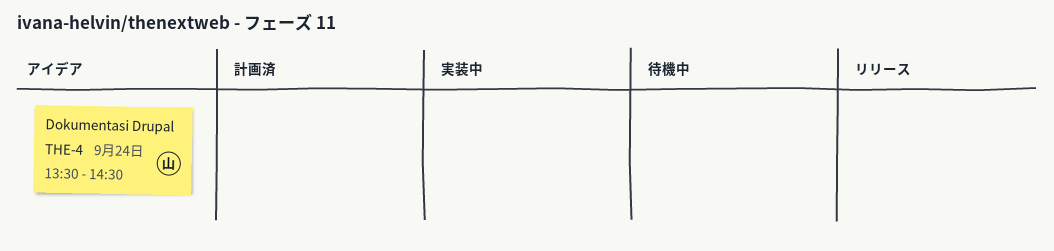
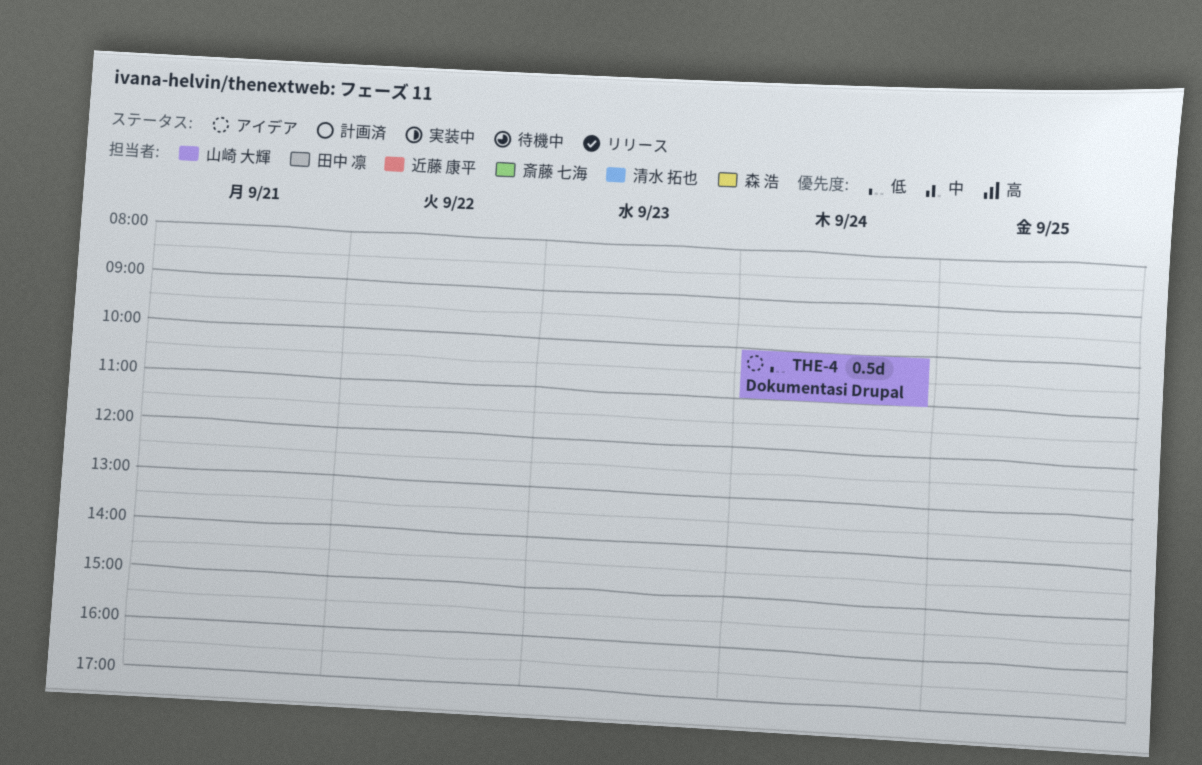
THE-4, begins: 13:30 -> 10:00
THE-4, ends: 14:30 -> 11:00

